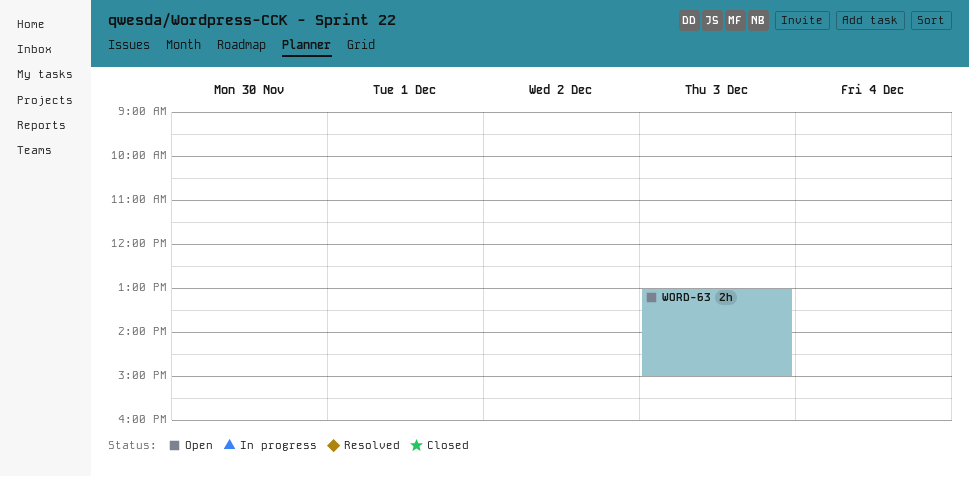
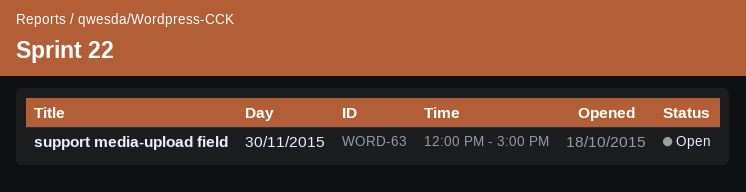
WORD-63, day: Dec 3 -> Nov 30
WORD-63, begins: 13:00 -> 12:00

